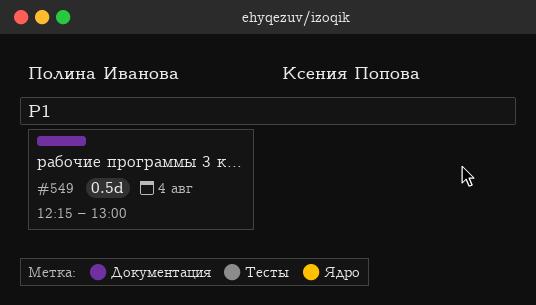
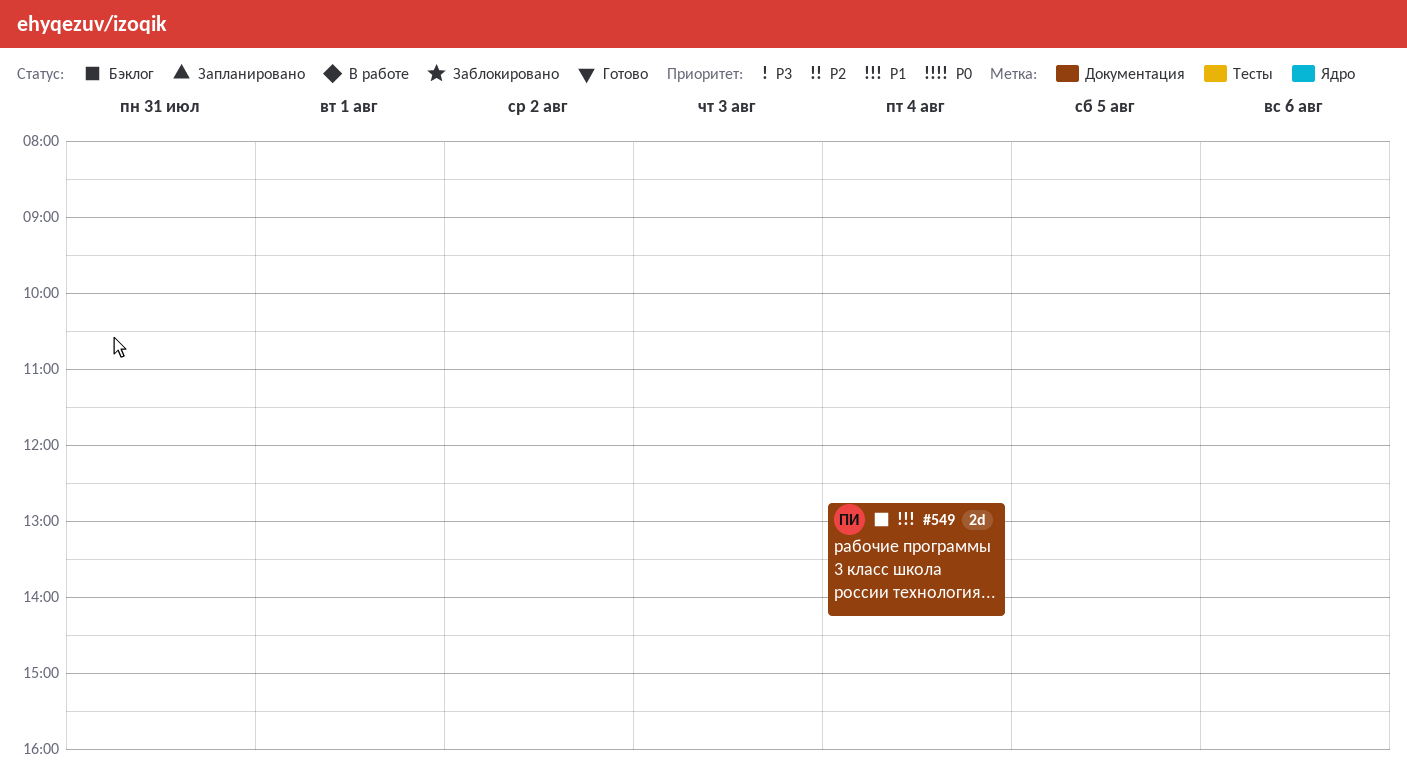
#549, estimate: 0.5d -> 2d
#549, begins: 12:15 -> 12:45
#549, ends: 13:00 -> 14:15

